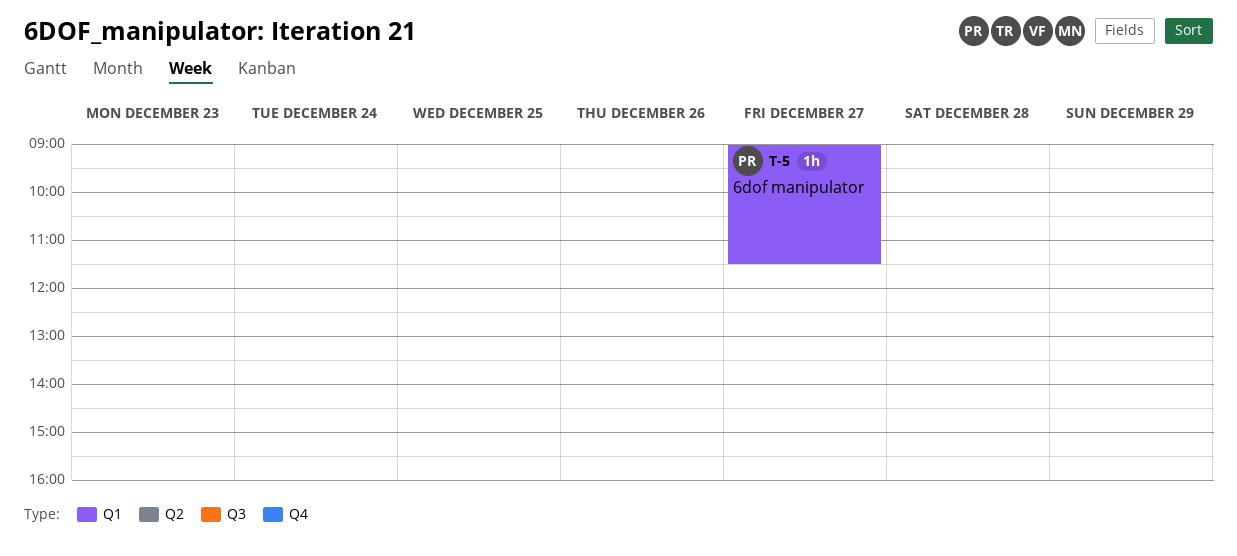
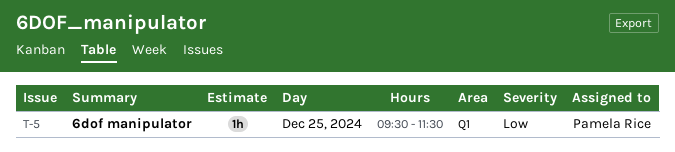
T-5, day: Dec 27 -> Dec 25
T-5, begins: 09:00 -> 09:30

